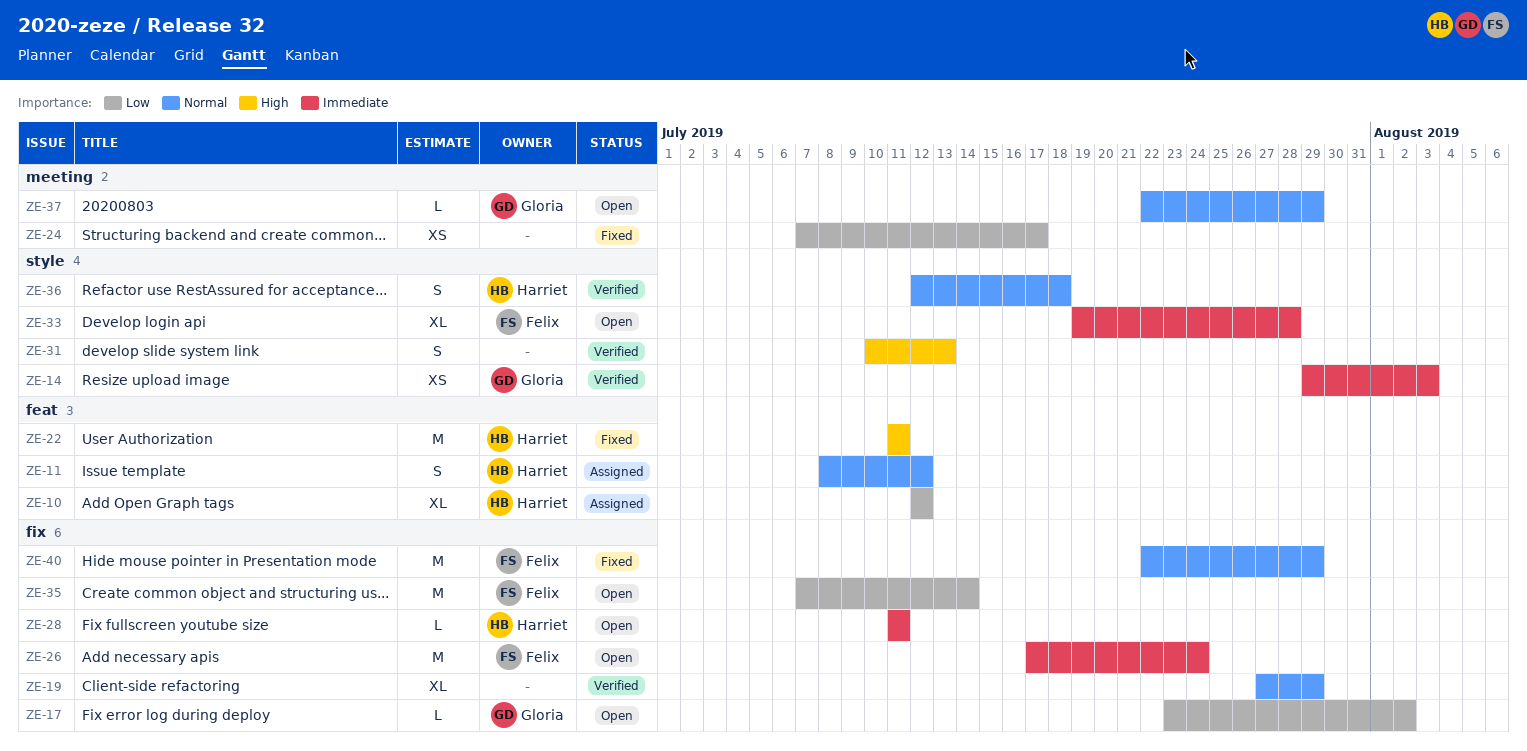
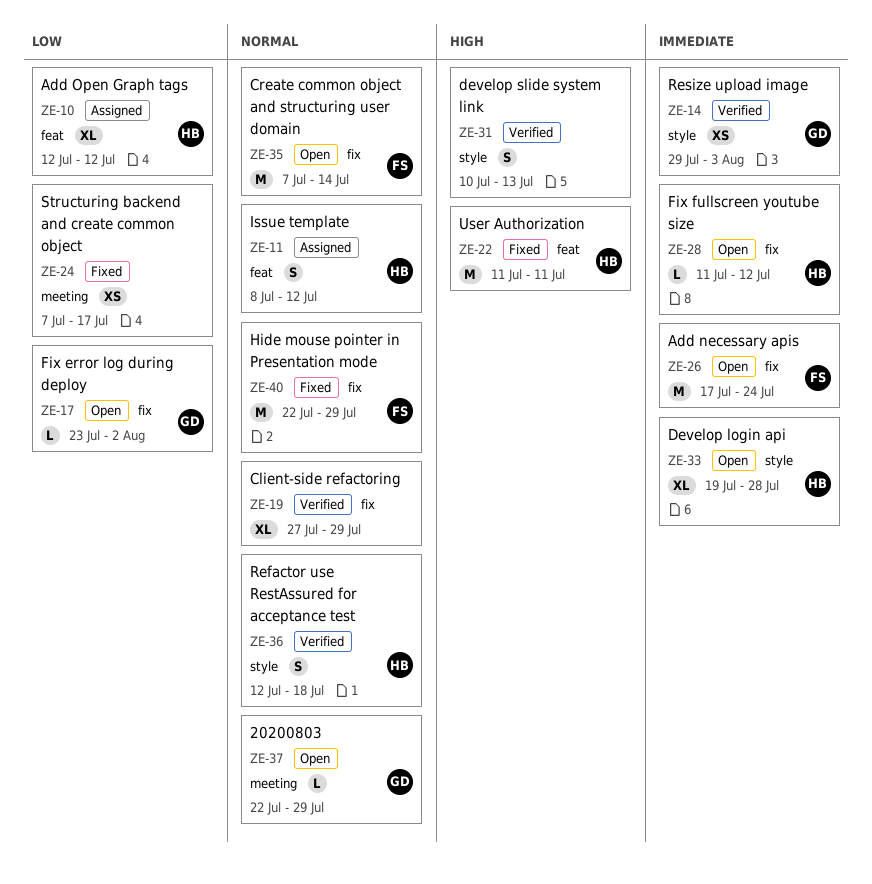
ZE-28, due: Jul 11 -> Jul 12
ZE-33, owner: Felix -> Harriet
ZE-35, priority: Low -> Normal

